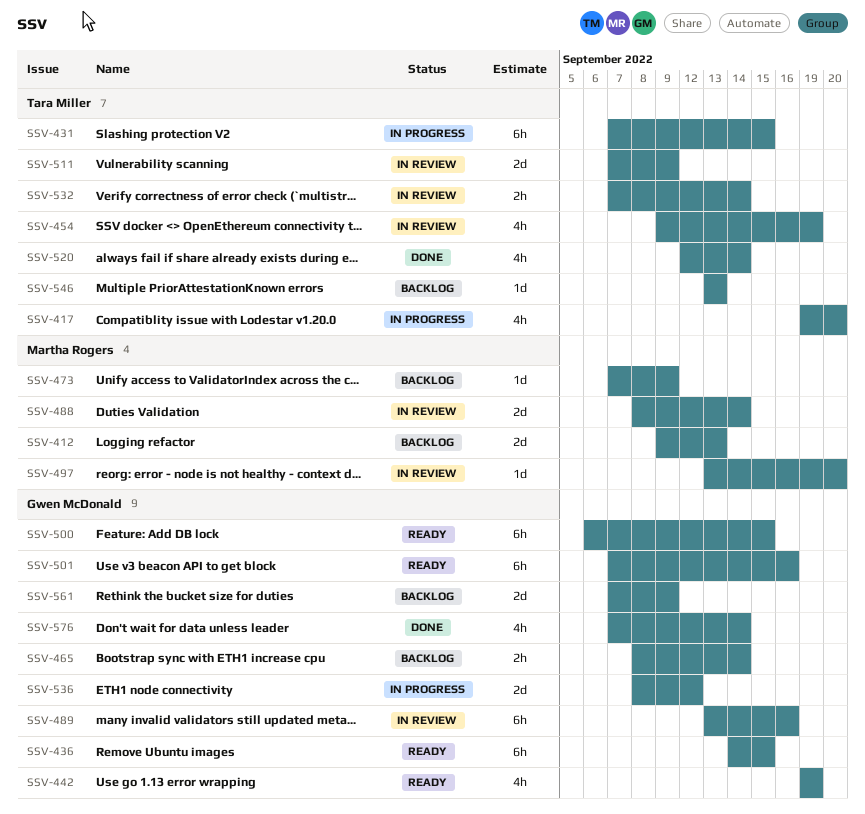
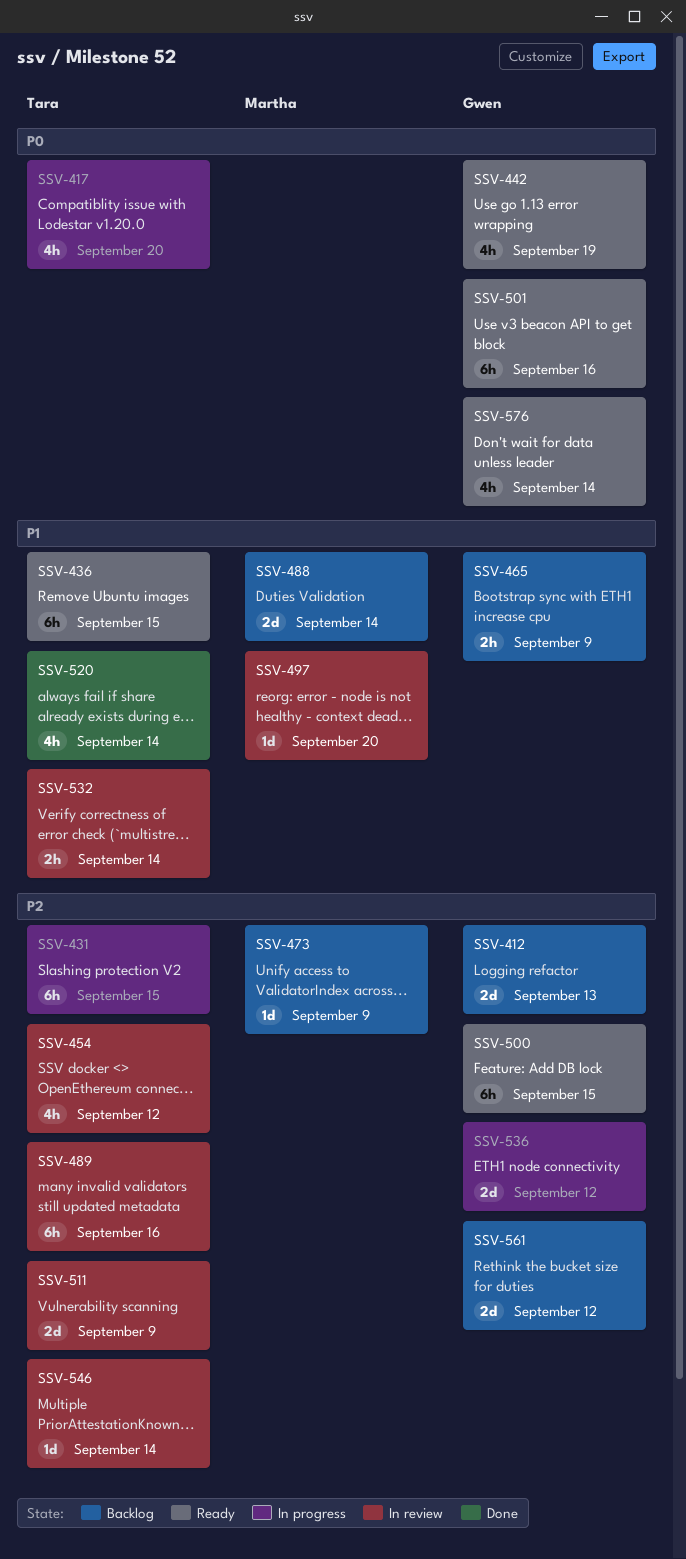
SSV-412, owner: Martha Rogers -> Gwen McDonald
SSV-436, owner: Gwen McDonald -> Tara Miller
SSV-454, due: Sep 19 -> Sep 12
SSV-465, due: Sep 14 -> Sep 9
SSV-488, status: In review -> Backlog
SSV-489, owner: Gwen McDonald -> Tara Miller
SSV-546, status: Backlog -> In review
SSV-546, due: Sep 13 -> Sep 14
SSV-561, due: Sep 9 -> Sep 12
SSV-576, status: Done -> Ready

